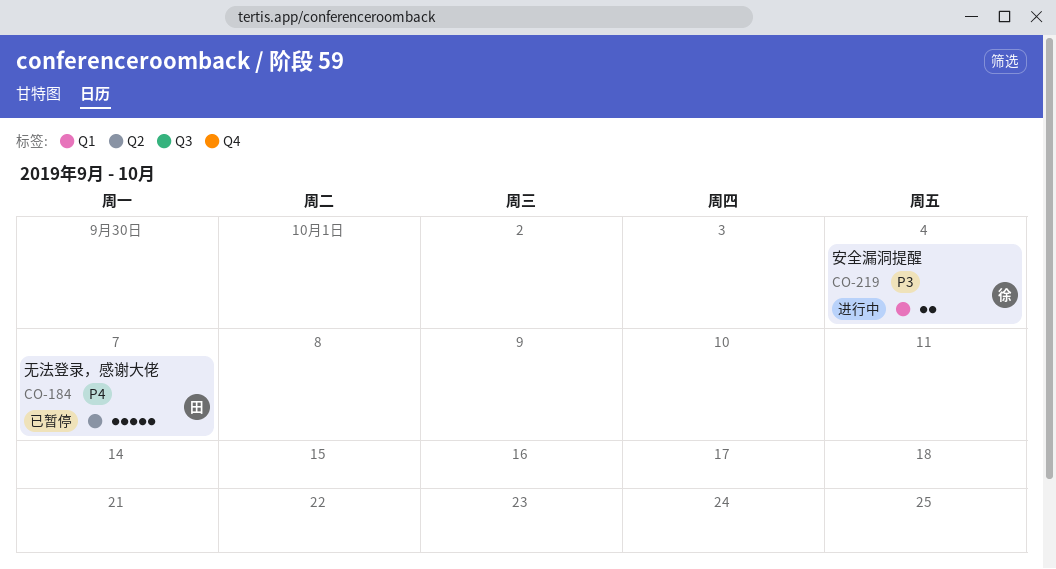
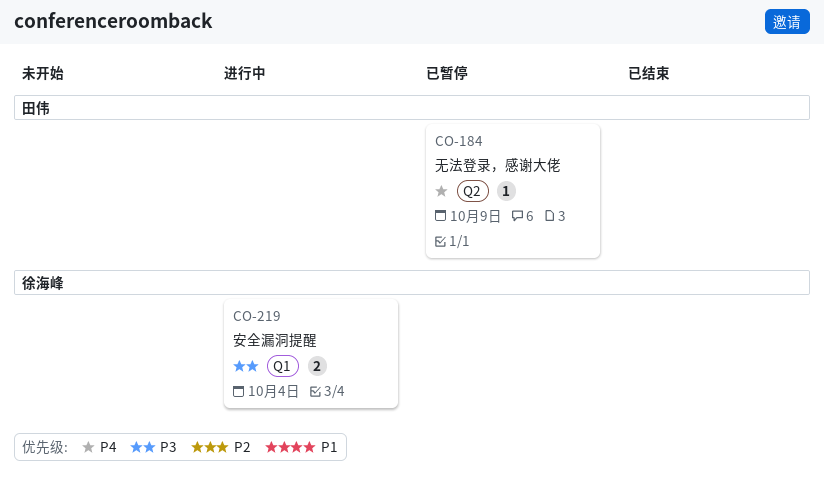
CO-184, estimate: 5 -> 1
CO-184, due: Oct 7 -> Oct 9

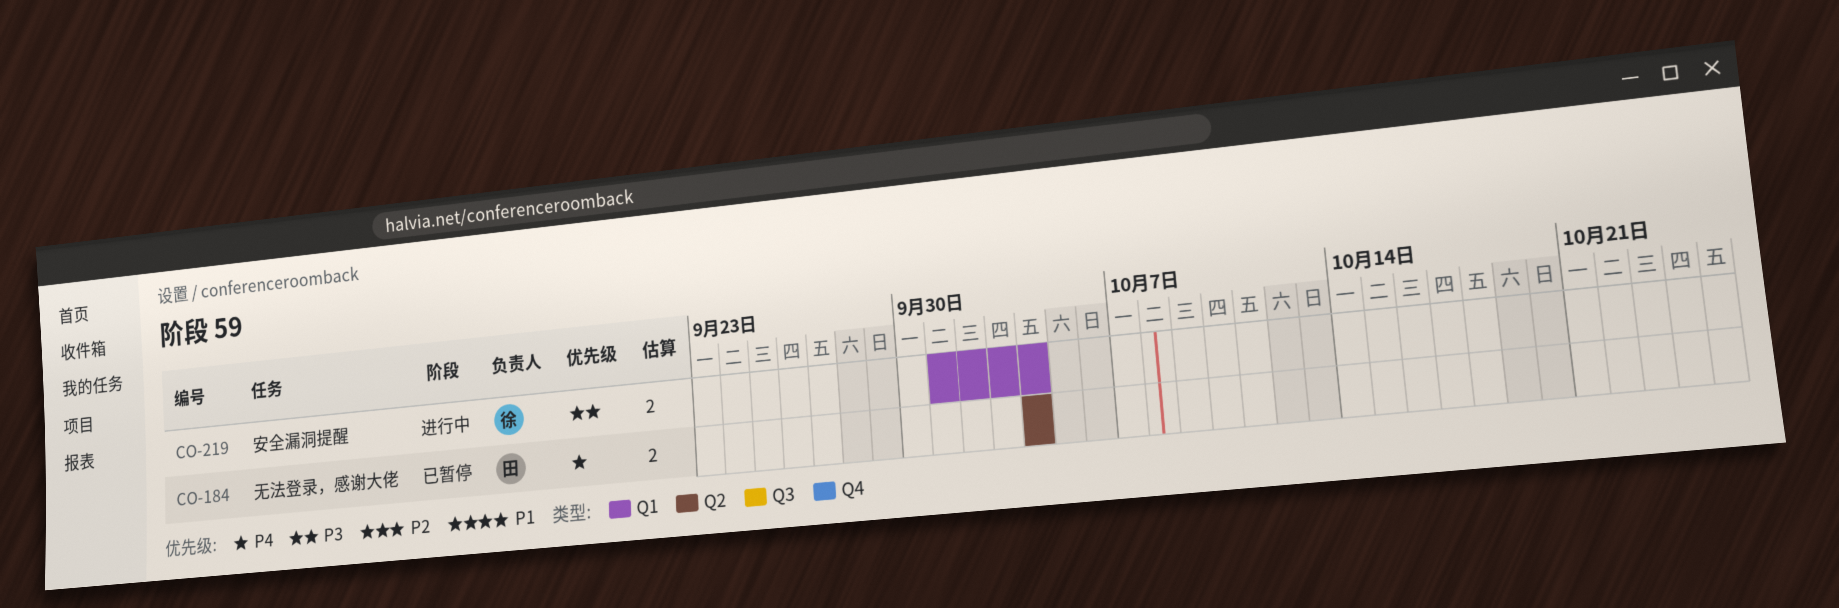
CO-184, estimate: 1 -> 2
CO-184, due: Oct 9 -> Oct 4

